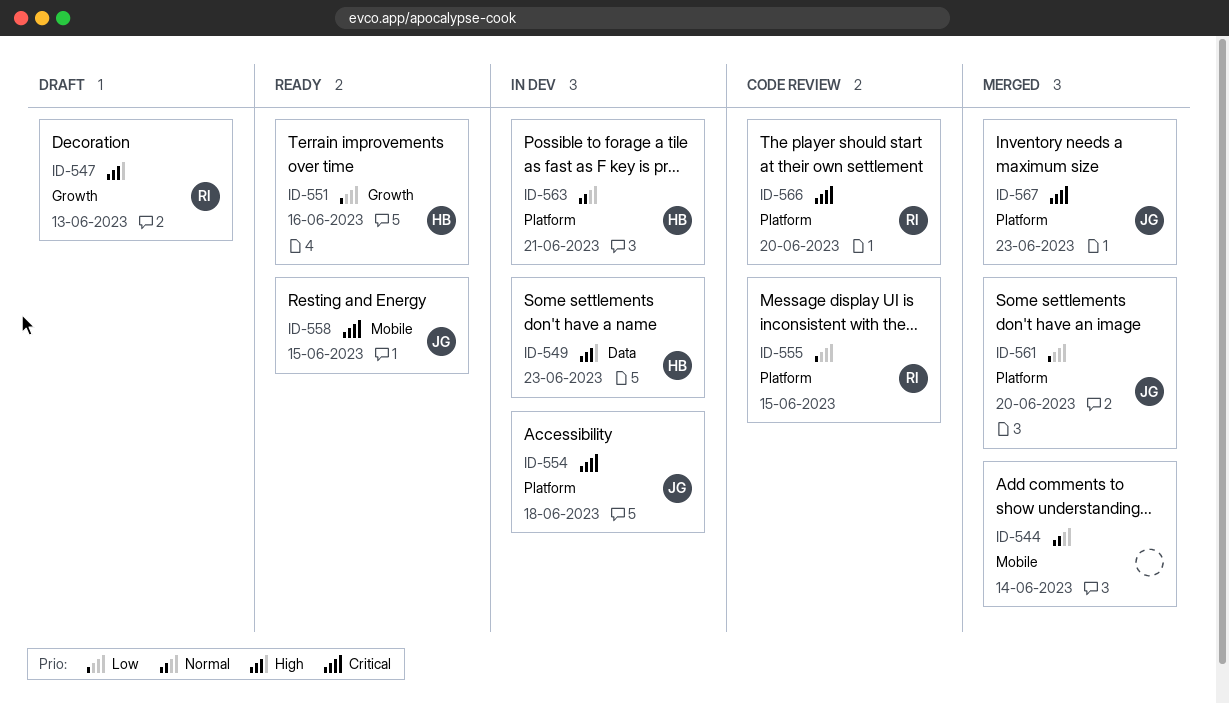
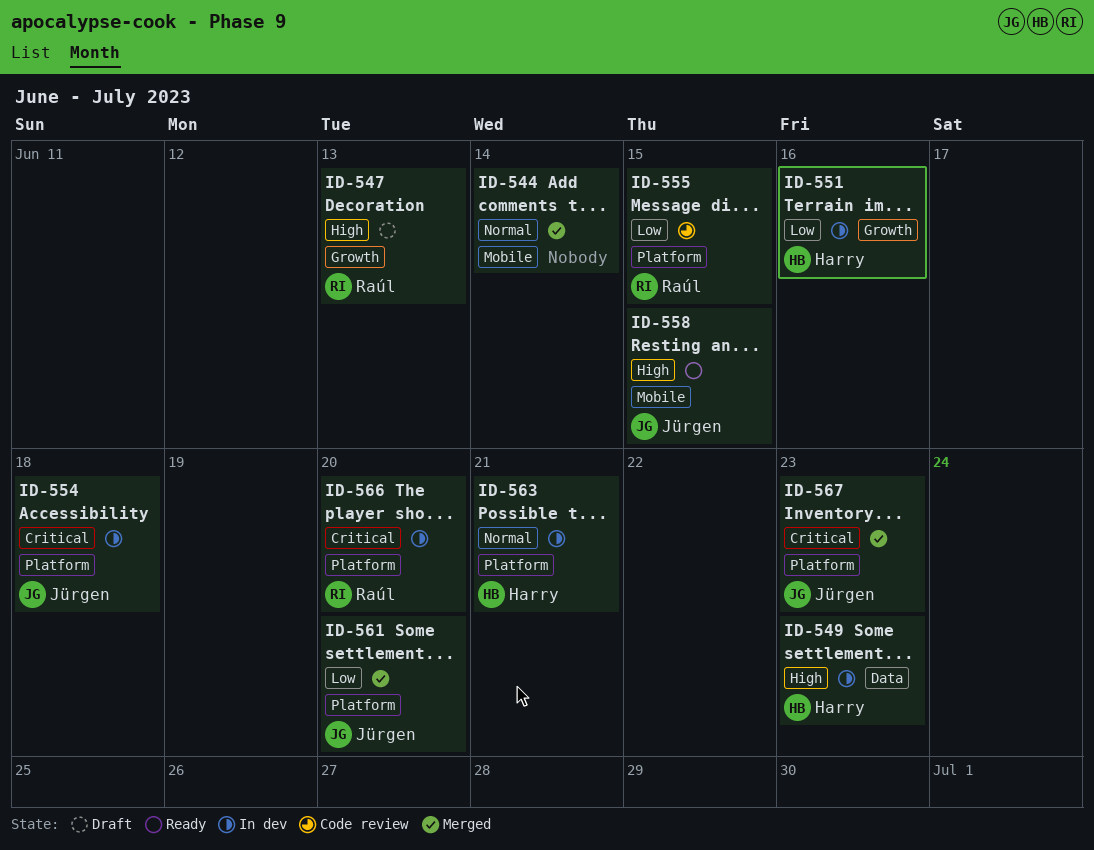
ID-551, status: Ready -> In dev
ID-558, priority: Critical -> High
ID-566, status: Code review -> In dev

